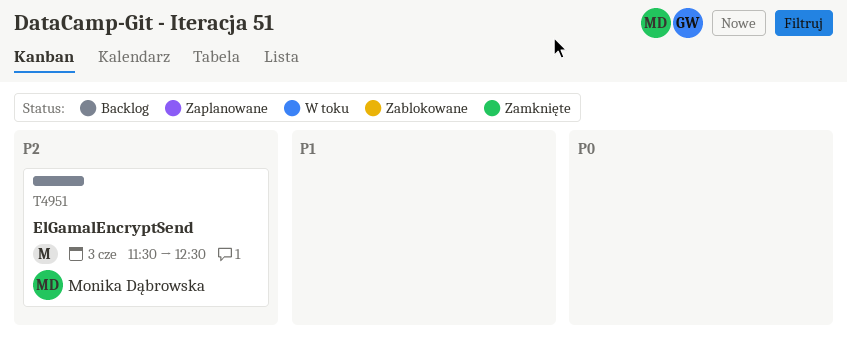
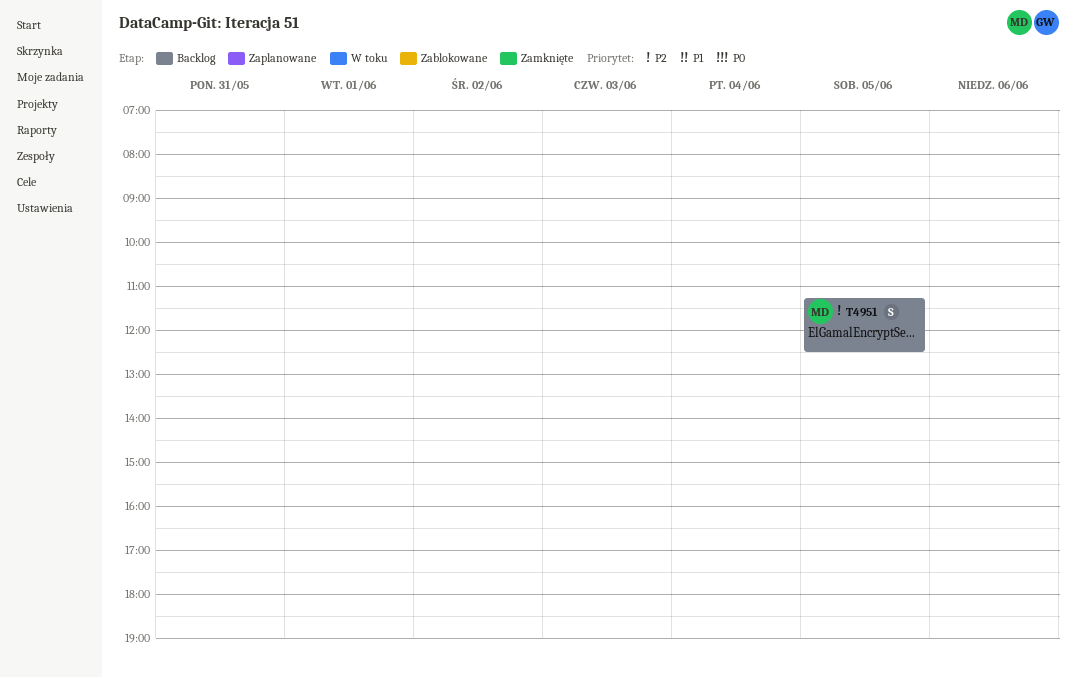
T4951, estimate: M -> S
T4951, day: Jun 3 -> Jun 5
T4951, begins: 11:30 -> 11:15

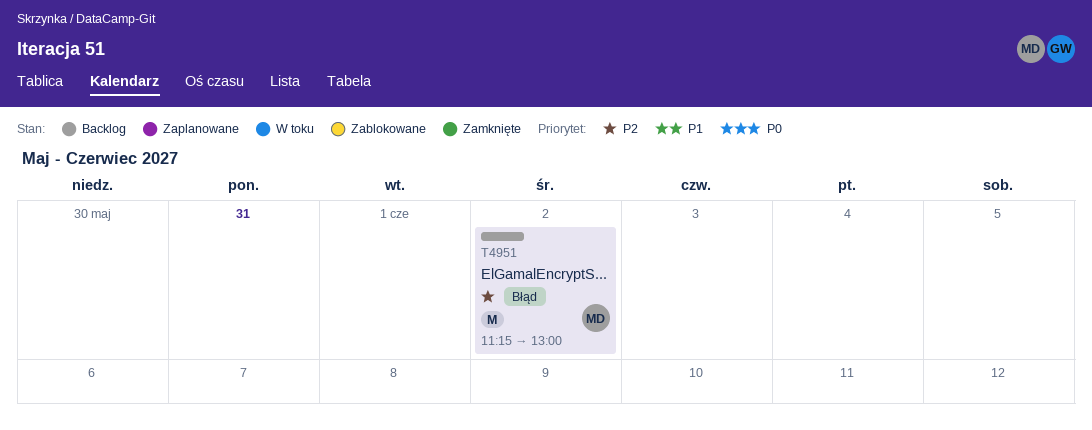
T4951, estimate: S -> M
T4951, day: Jun 5 -> Jun 2
T4951, ends: 12:30 -> 13:00

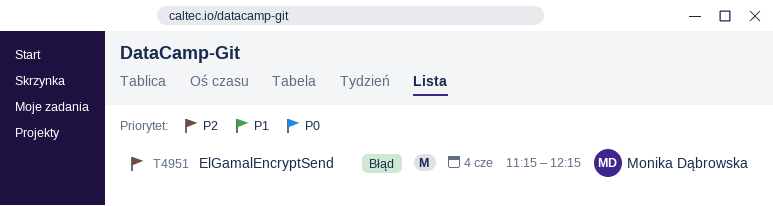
T4951, day: Jun 2 -> Jun 4
T4951, ends: 13:00 -> 12:15

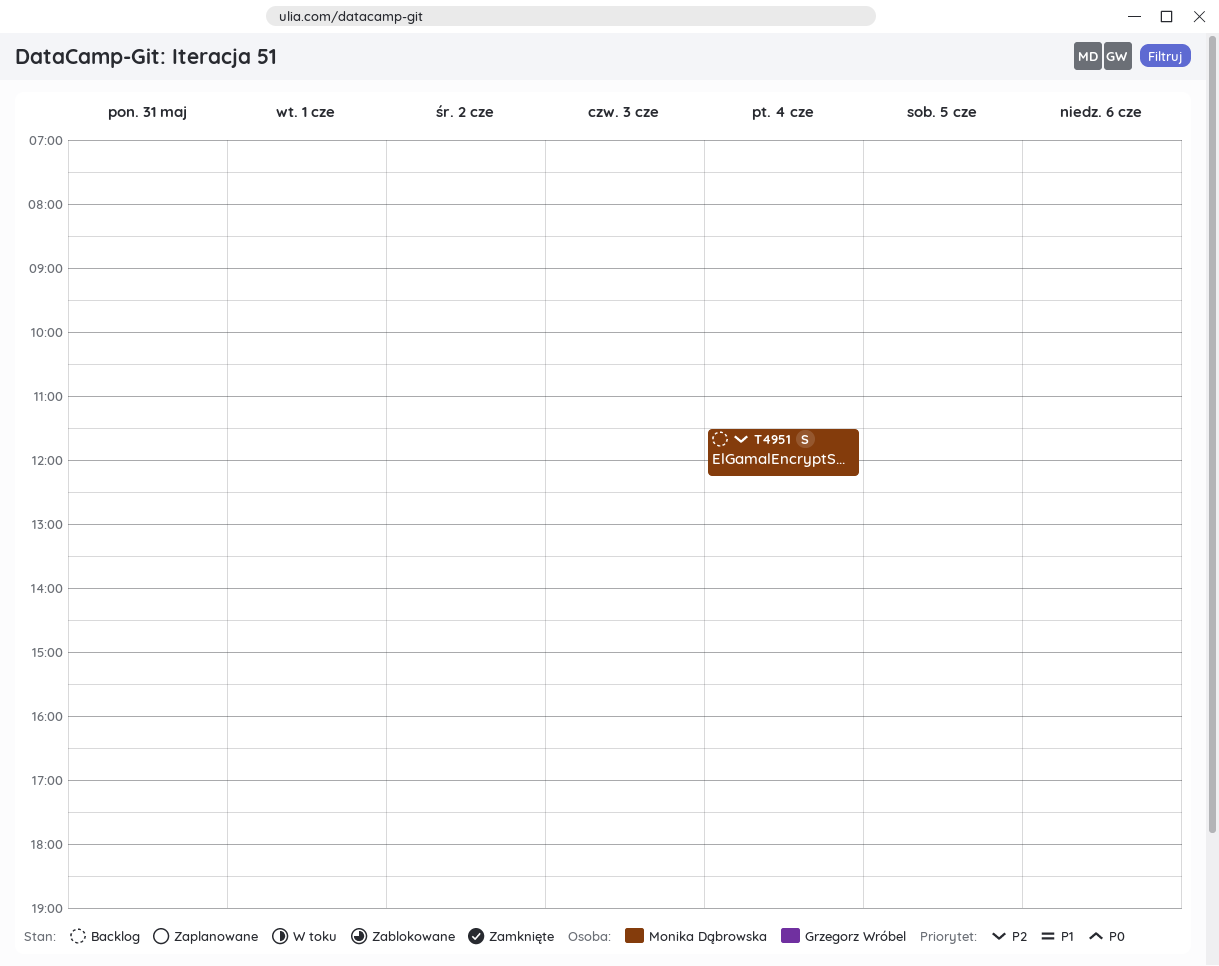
T4951, estimate: M -> S
T4951, begins: 11:15 -> 11:30

